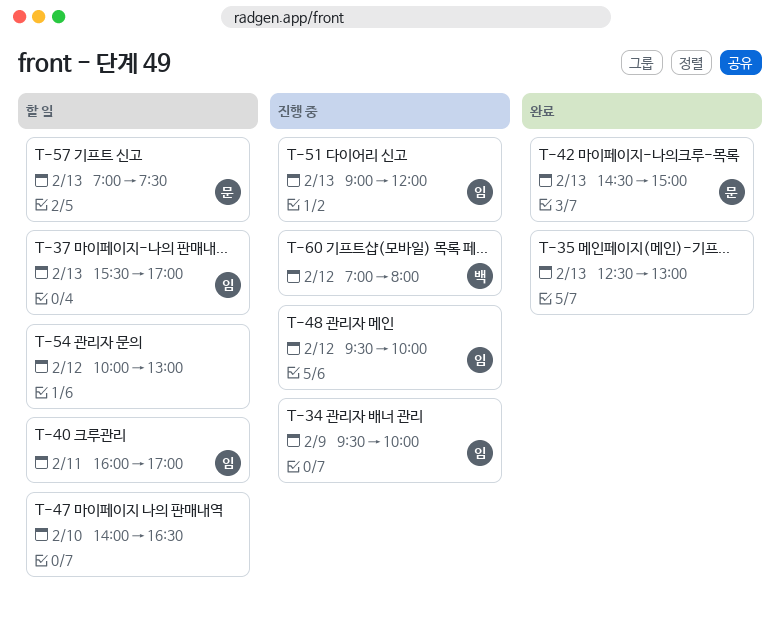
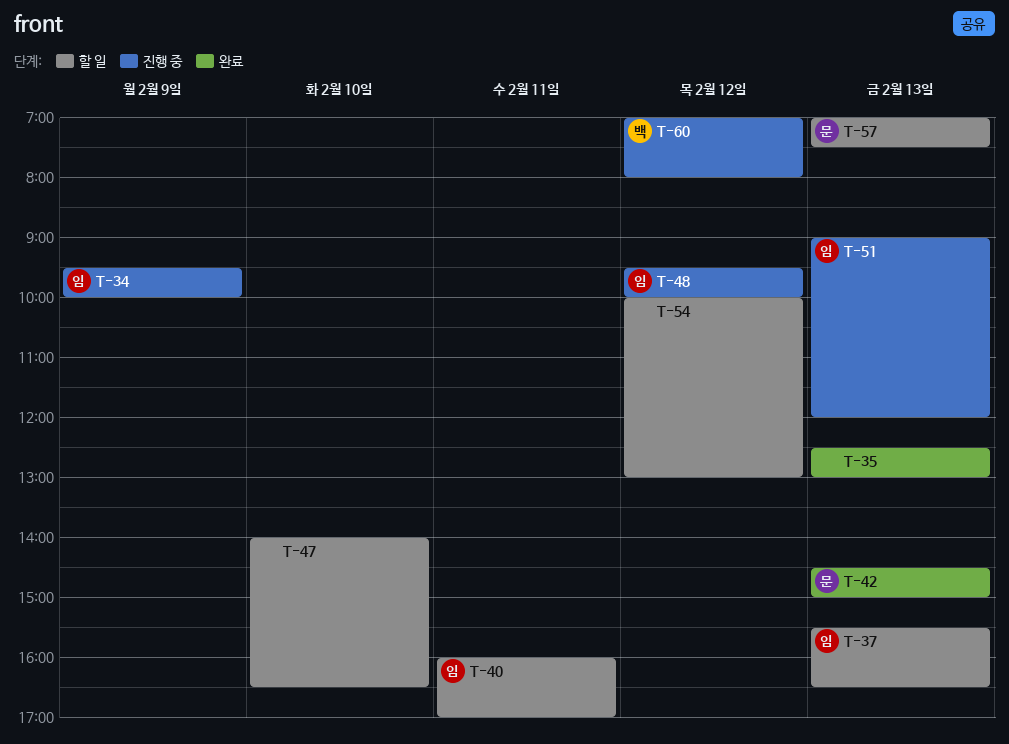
T-37, ends: 17:00 -> 16:30

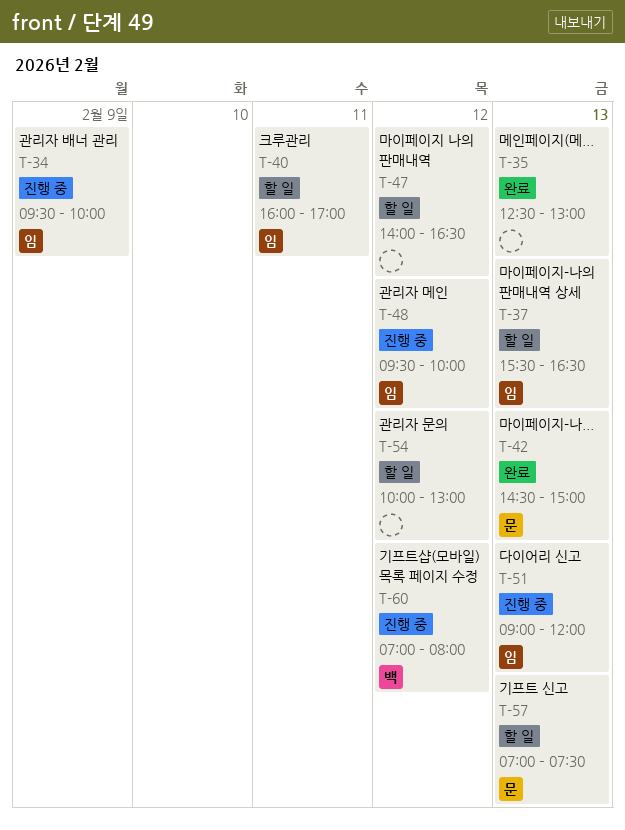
T-47, day: Feb 10 -> Feb 12

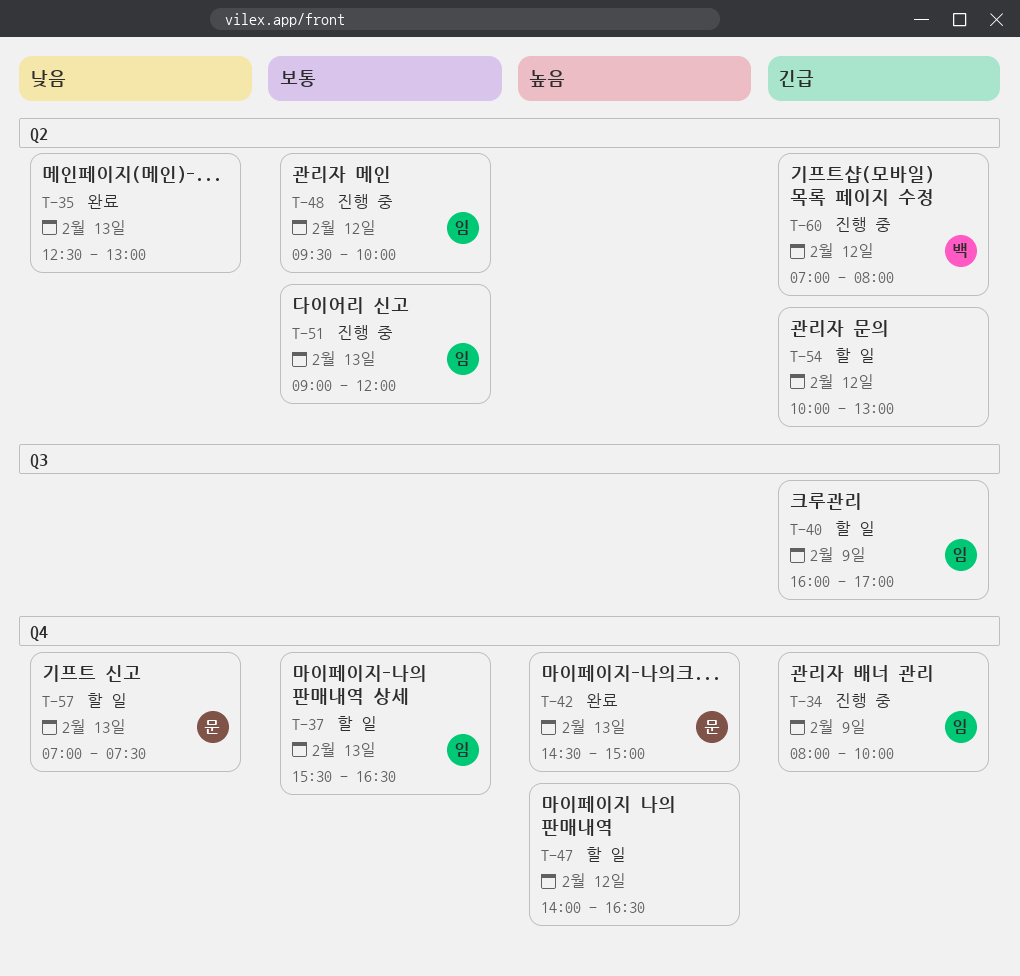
T-34, begins: 09:30 -> 08:00
T-40, day: Feb 11 -> Feb 9

